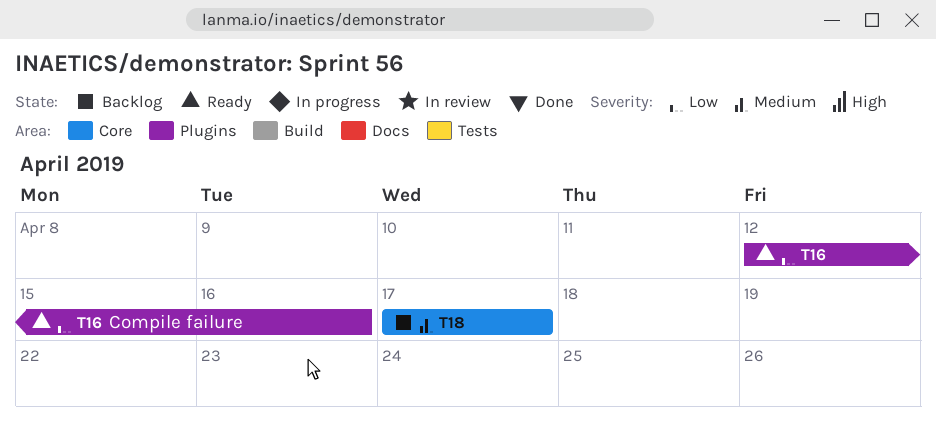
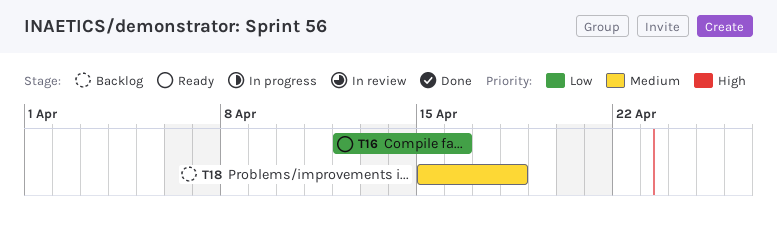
T18, start: Apr 17 -> Apr 15
T18, due: Apr 17 -> Apr 18

